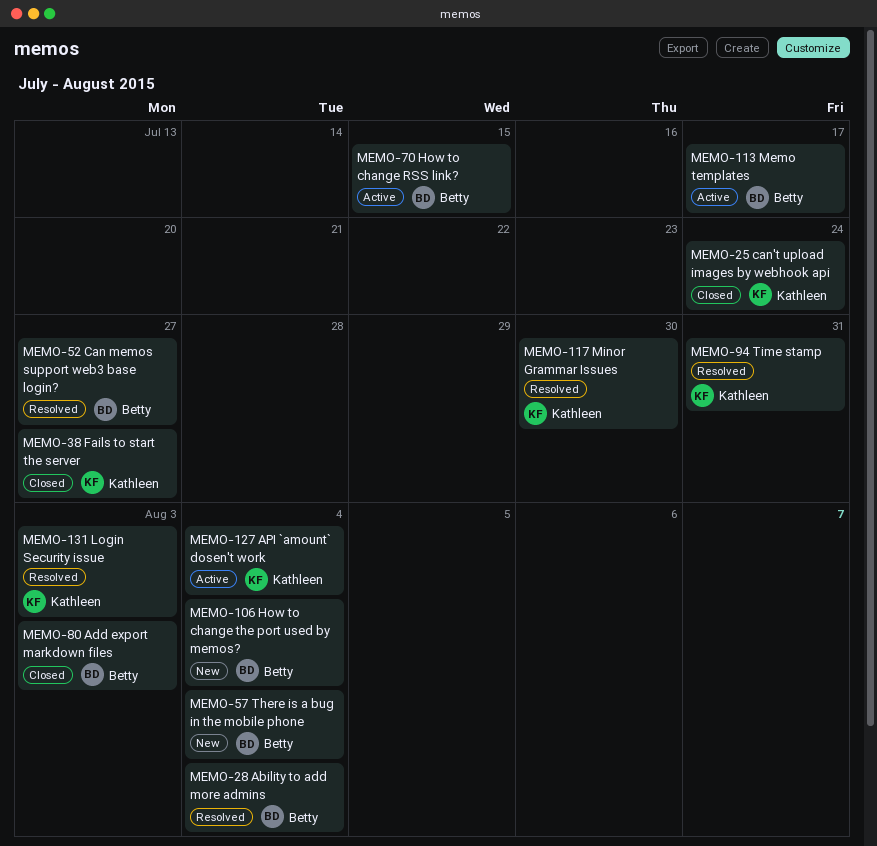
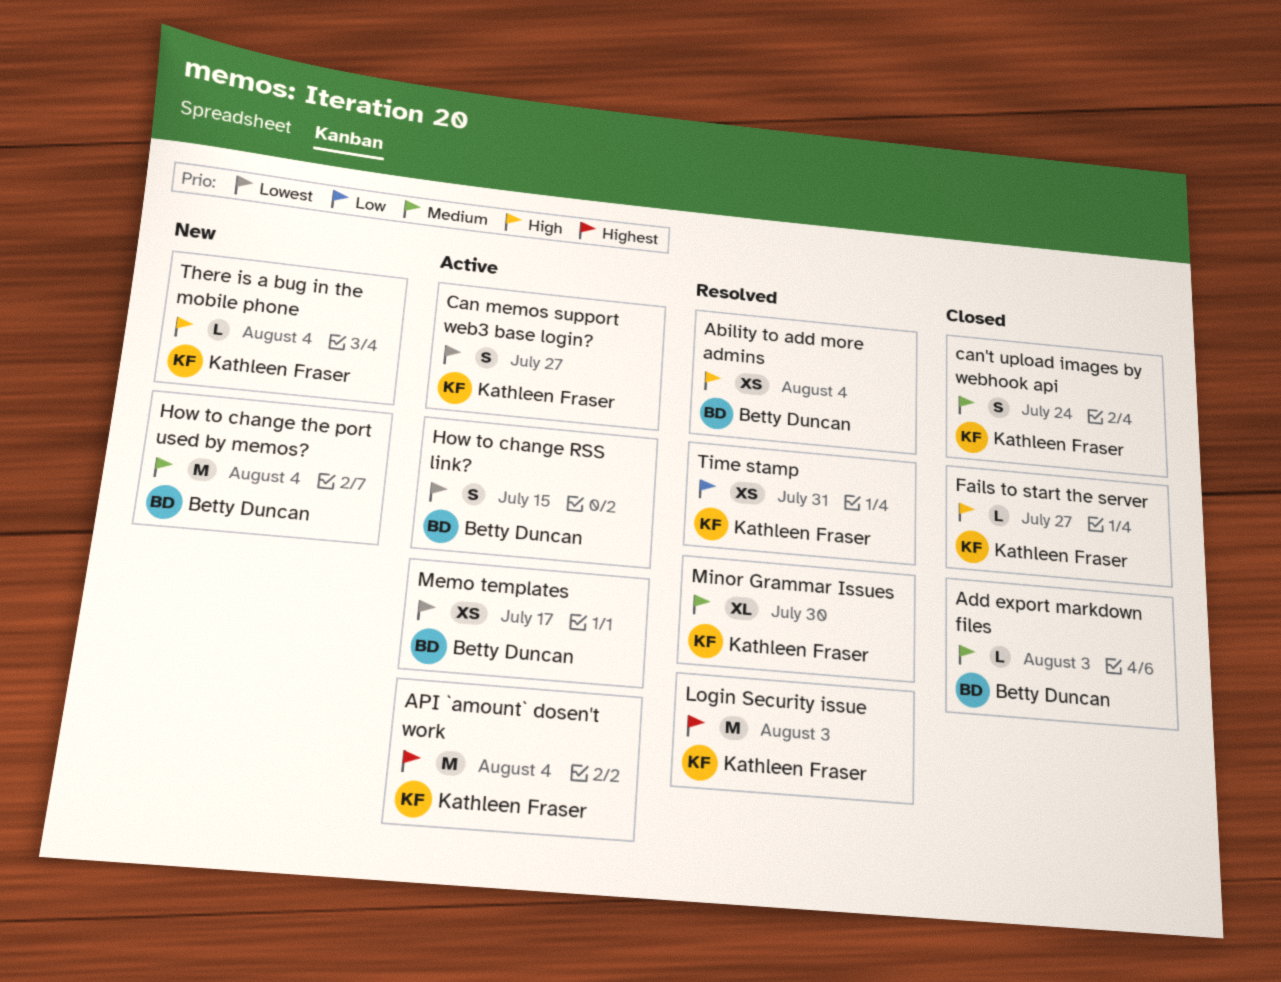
Can memos support web3 base login?, status: Resolved -> Active
Can memos support web3 base login?, owner: Betty Duncan -> Kathleen Fraser
There is a bug in the mobile phone, owner: Betty Duncan -> Kathleen Fraser

